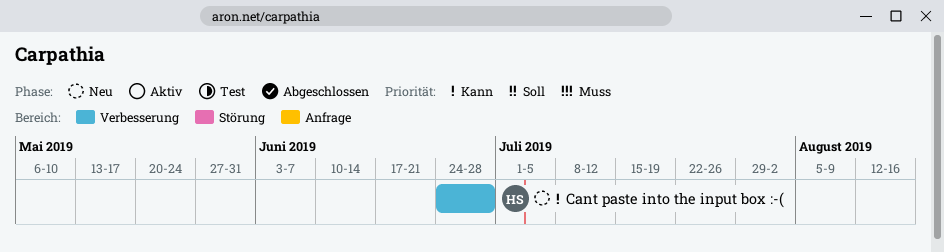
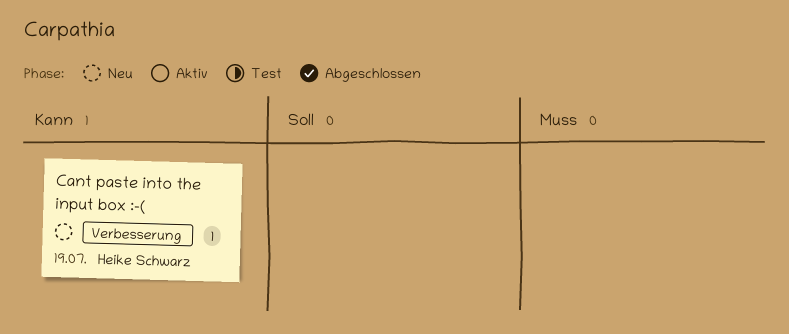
Cant paste into the input box :-(, due: Jun 28 -> Jul 19

